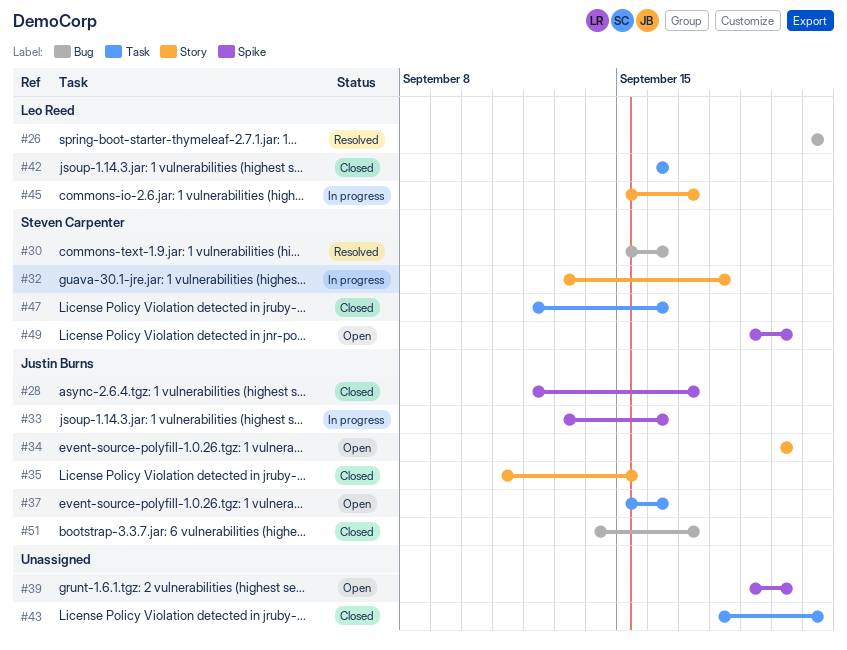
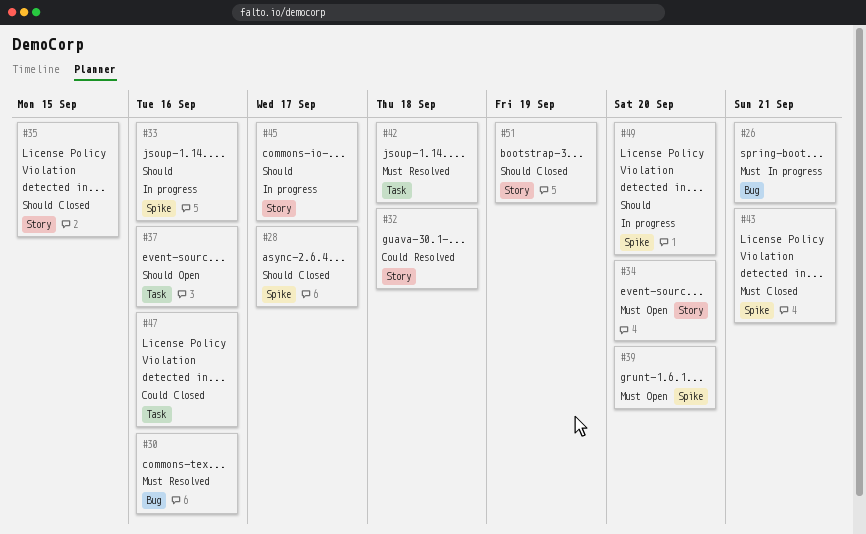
#26, status: Resolved -> In progress
#32, status: In progress -> Resolved
#42, status: Closed -> Resolved
#42, due: Sep 16 -> Sep 18
#43, label: Task -> Spike
#49, status: Open -> In progress
#51, label: Bug -> Story
#51, due: Sep 17 -> Sep 19

